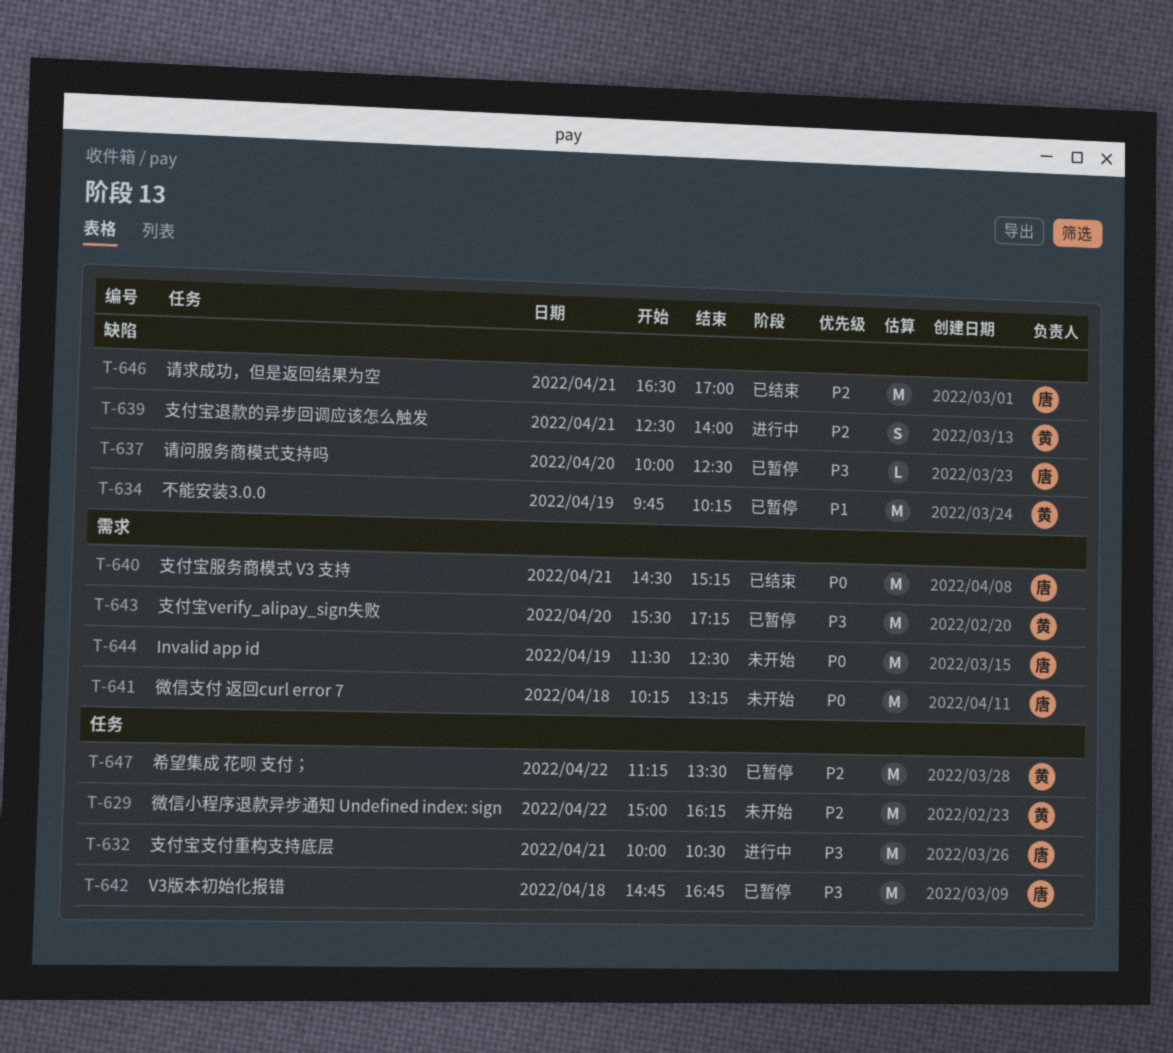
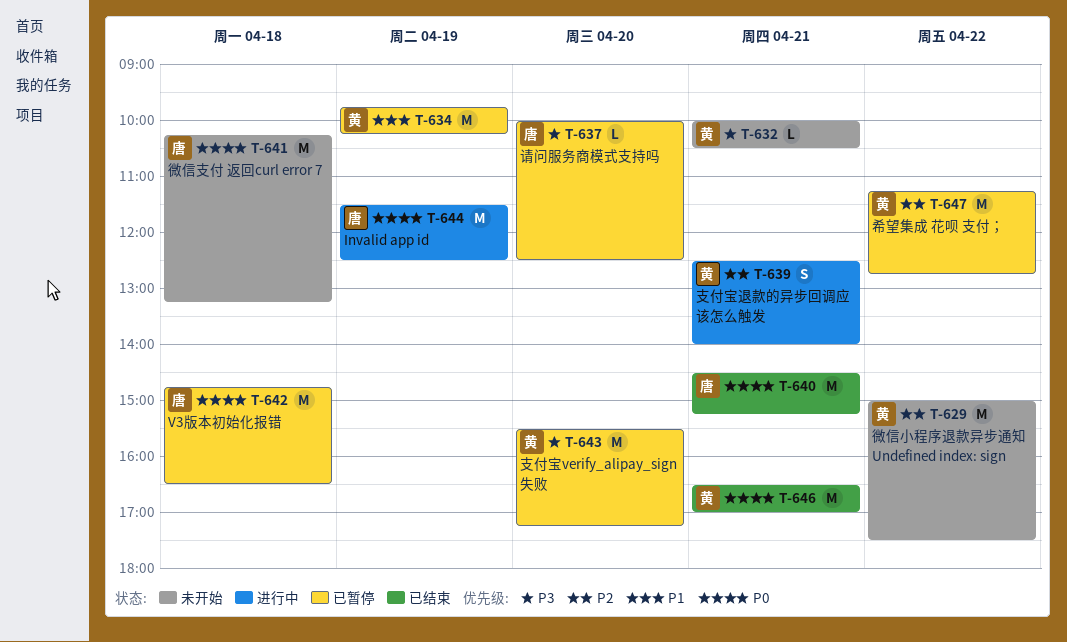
T-629, ends: 16:15 -> 17:30
T-632, status: 进行中 -> 未开始
T-632, owner: 唐 -> 黄
T-632, estimate: M -> L
T-642, priority: P3 -> P0
T-642, ends: 16:45 -> 16:30
T-644, status: 未开始 -> 进行中
T-646, owner: 唐 -> 黄
T-646, priority: P2 -> P0
T-647, ends: 13:30 -> 12:45

